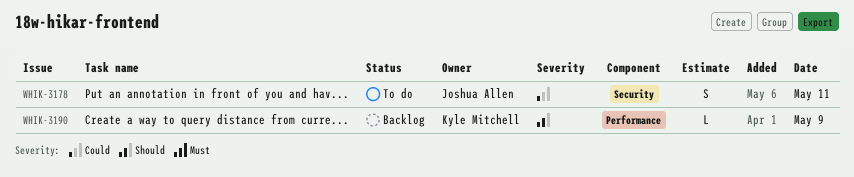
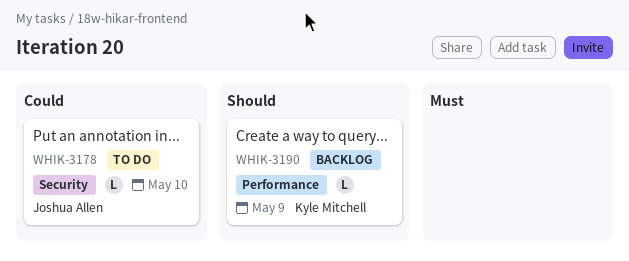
WHIK-3178, estimate: S -> L
WHIK-3178, day: May 11 -> May 10

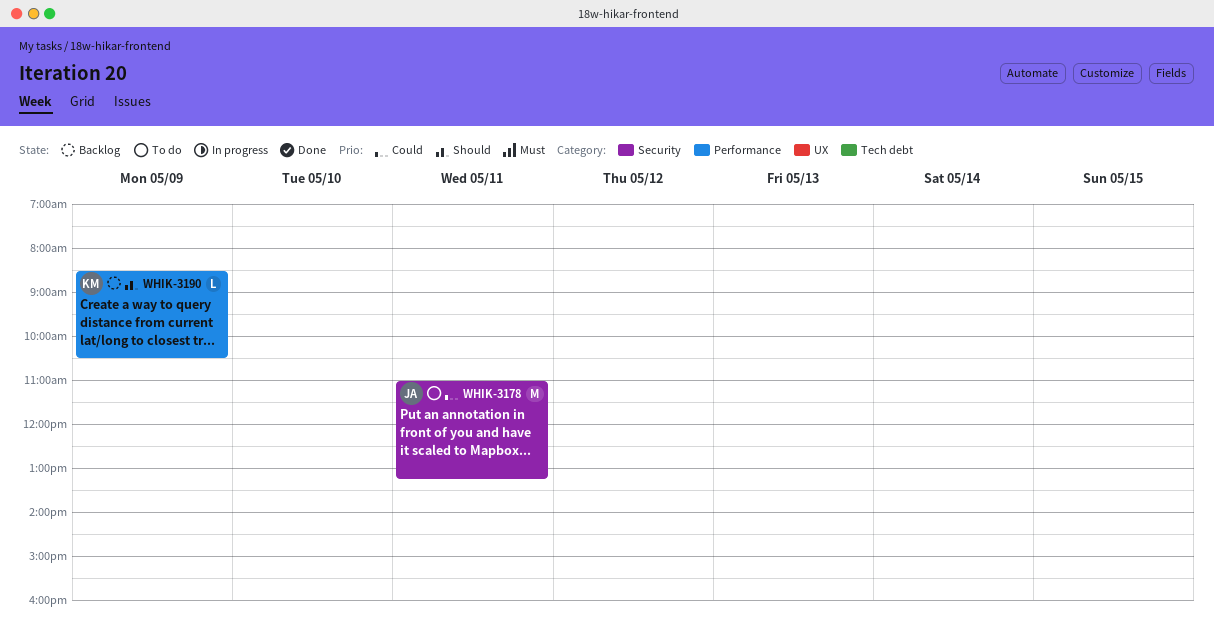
WHIK-3178, estimate: L -> M
WHIK-3178, day: May 10 -> May 11

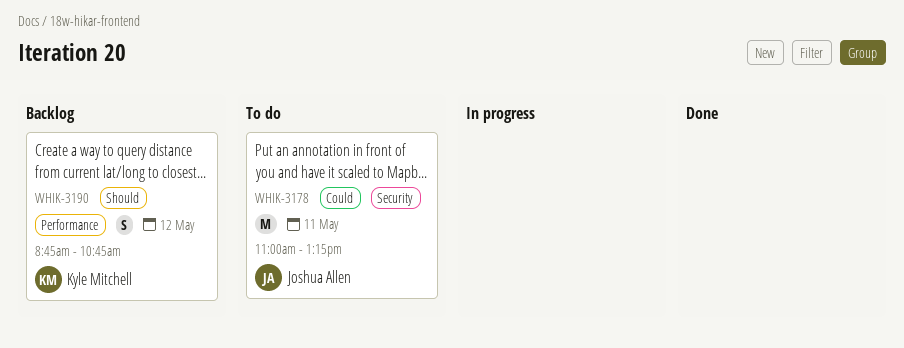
WHIK-3190, estimate: L -> S
WHIK-3190, day: May 9 -> May 12
WHIK-3190, begins: 08:30 -> 08:45
WHIK-3190, ends: 10:30 -> 10:45

